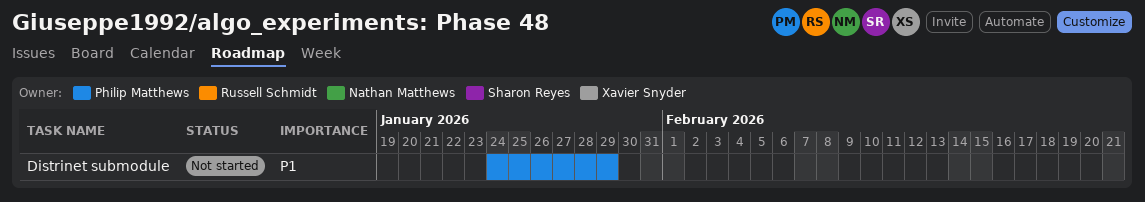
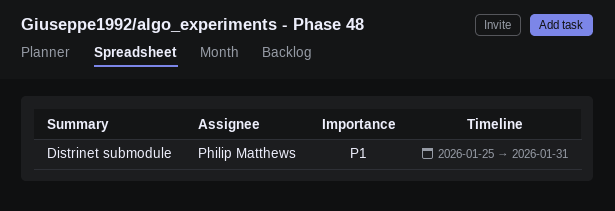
Distrinet submodule, start: Jan 24 -> Jan 25
Distrinet submodule, due: Jan 29 -> Jan 31

